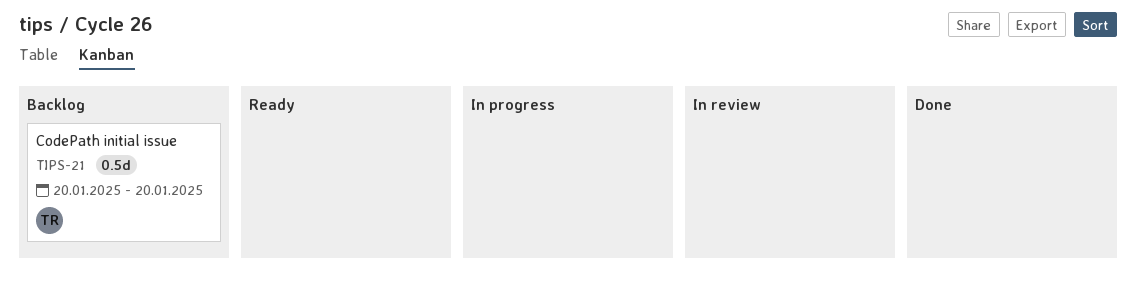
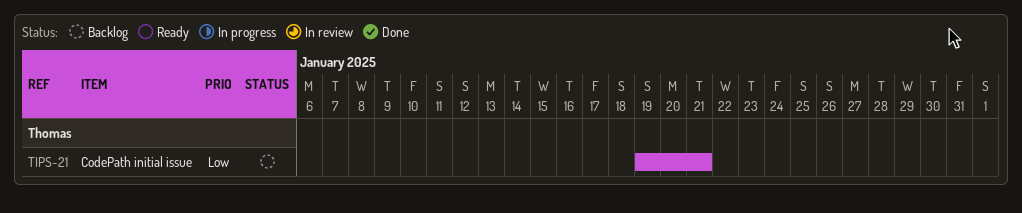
TIPS-21, start: Jan 20 -> Jan 19
TIPS-21, due: Jan 20 -> Jan 21

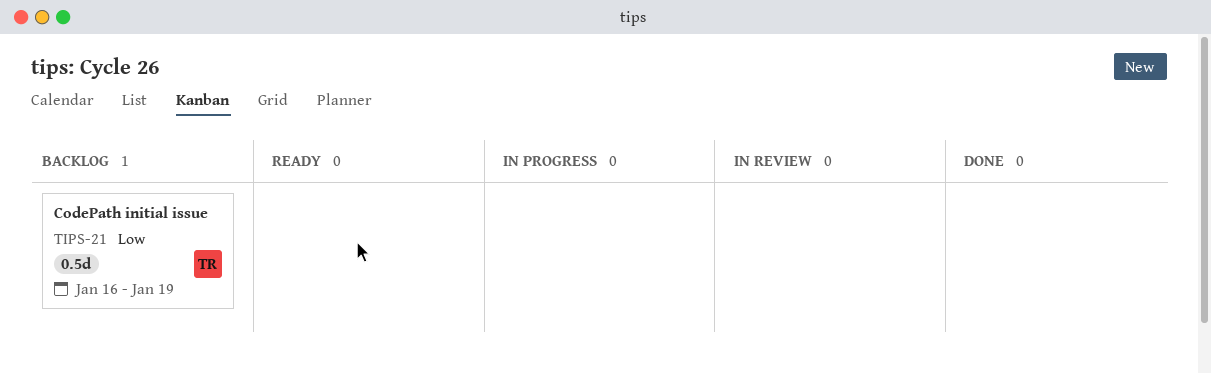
TIPS-21, start: Jan 19 -> Jan 16
TIPS-21, due: Jan 21 -> Jan 19

